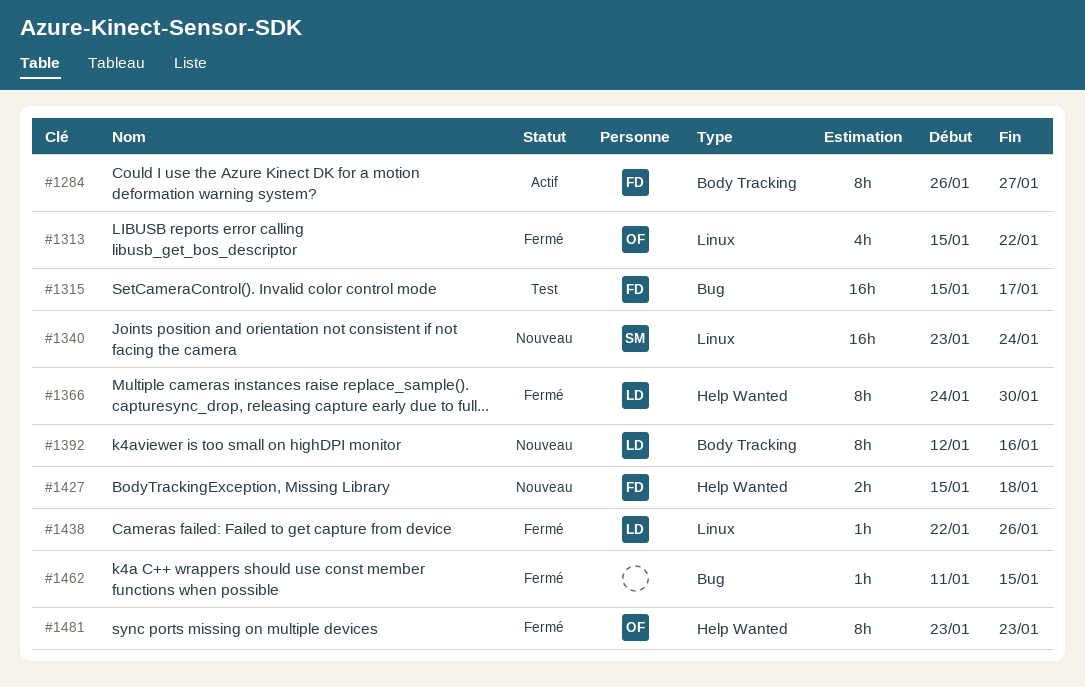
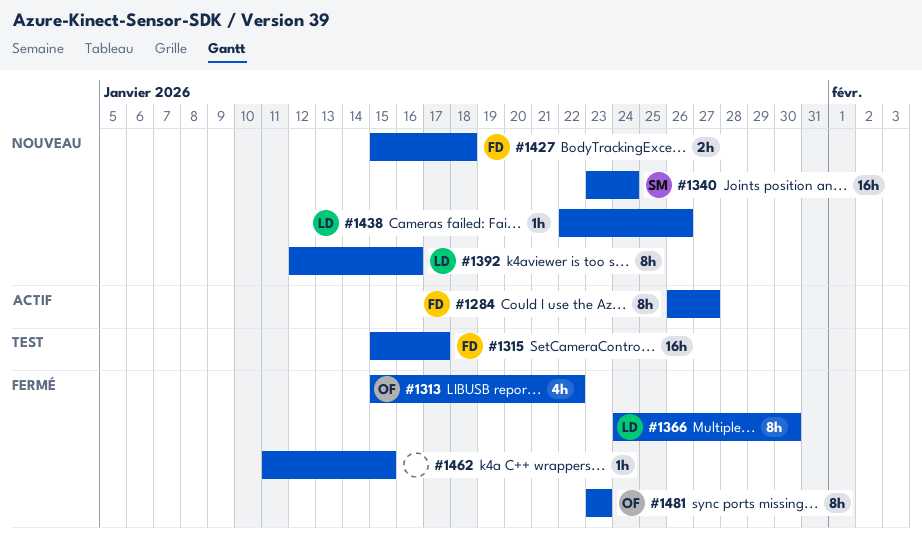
#1438, status: Fermé -> Nouveau

